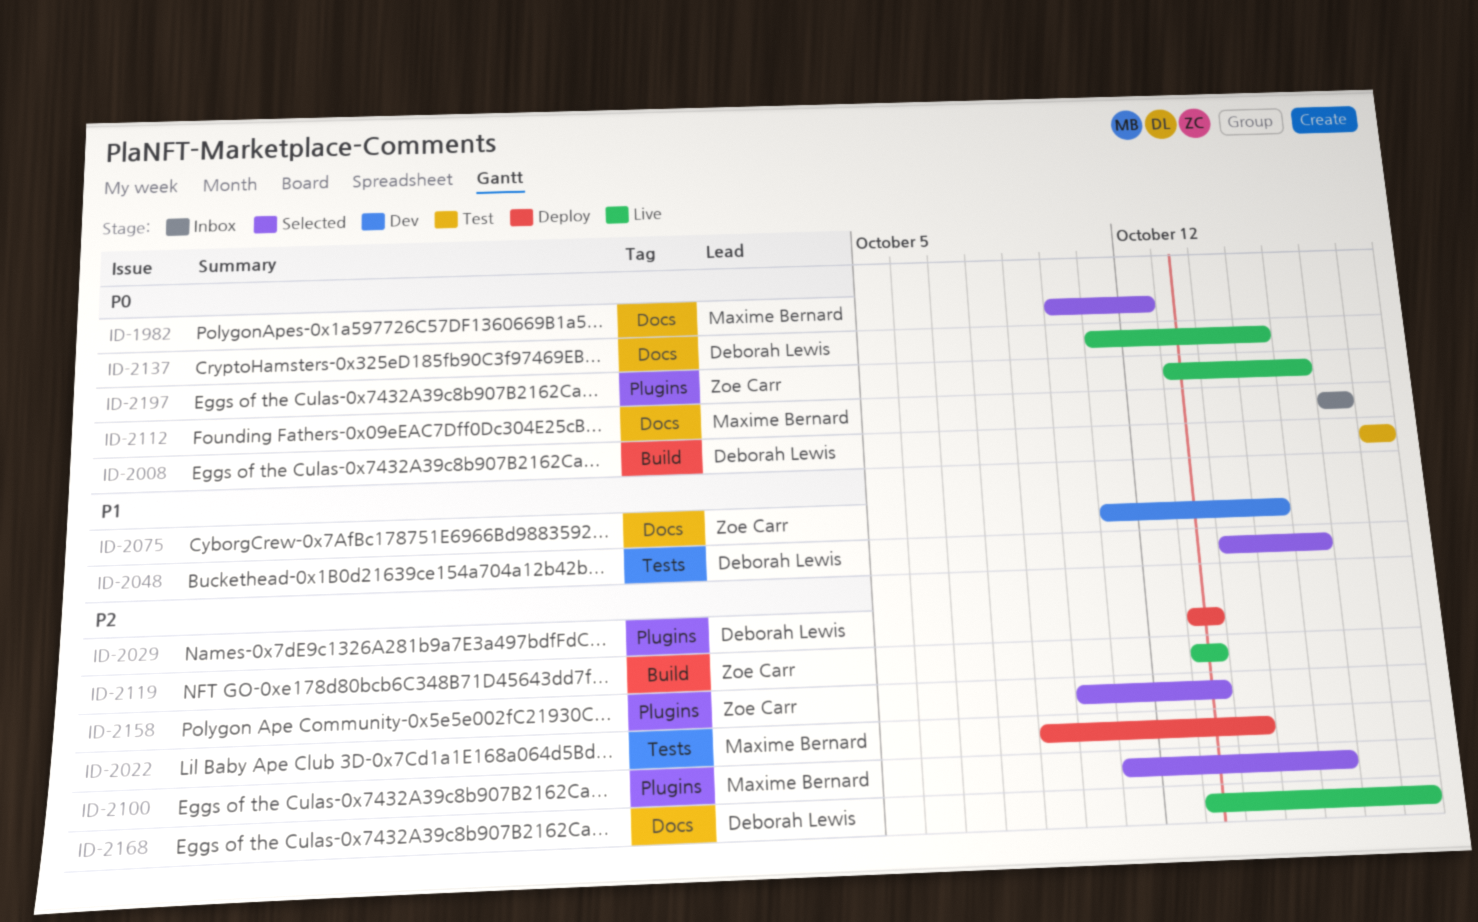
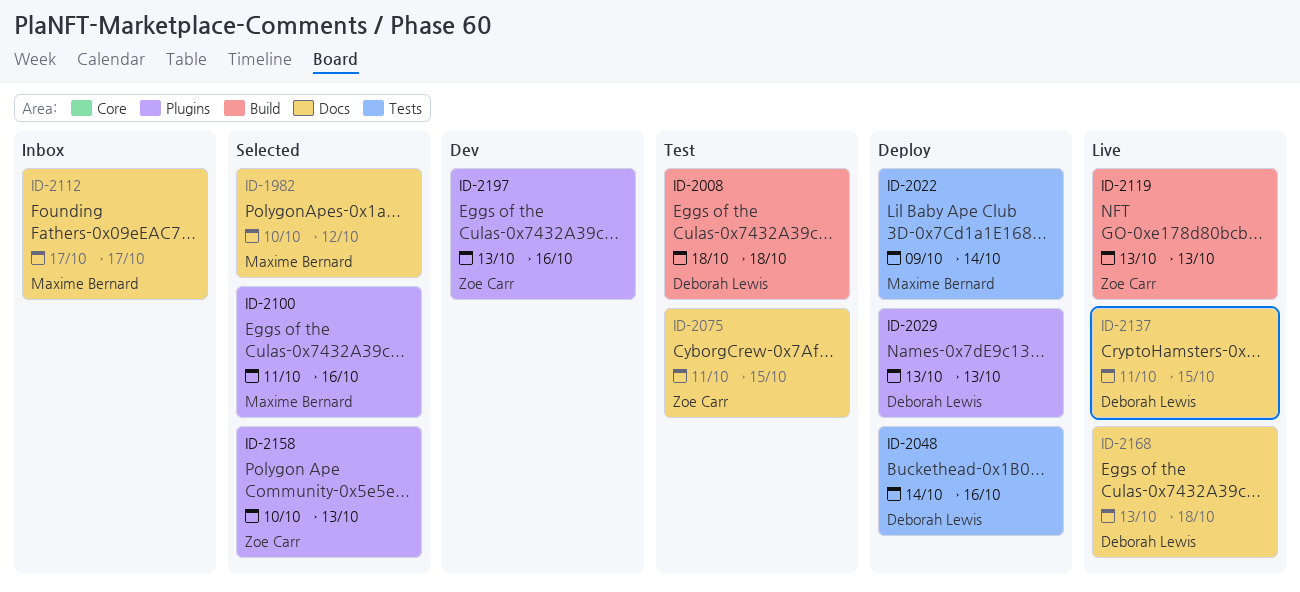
ID-2048, status: Selected -> Deploy
ID-2075, status: Dev -> Test
ID-2197, status: Live -> Dev

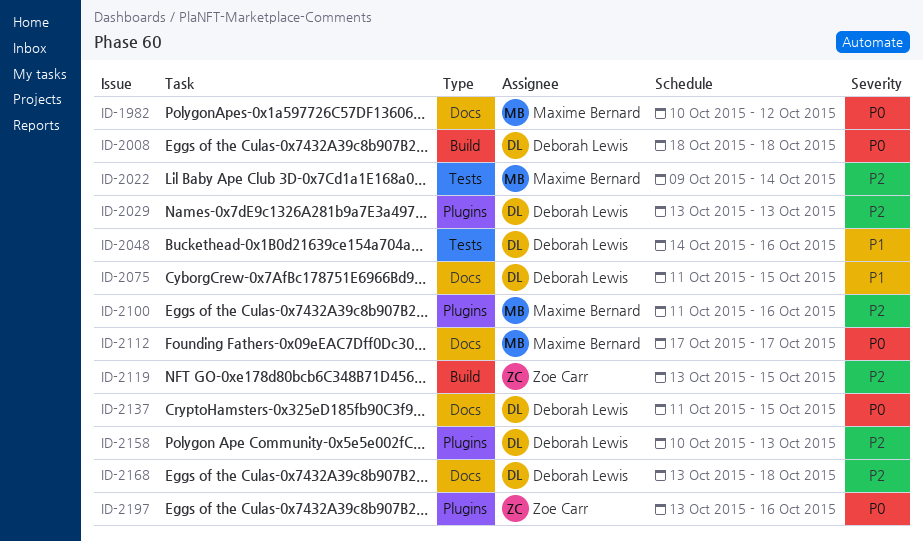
ID-2075, owner: Zoe Carr -> Deborah Lewis
ID-2119, due: Oct 13 -> Oct 15
ID-2158, owner: Zoe Carr -> Deborah Lewis

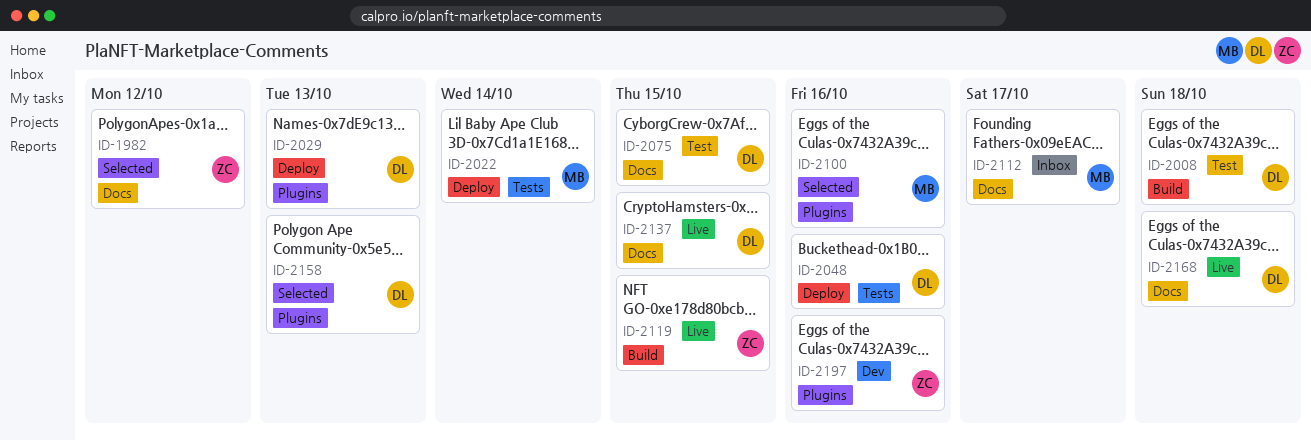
ID-1982, owner: Maxime Bernard -> Zoe Carr

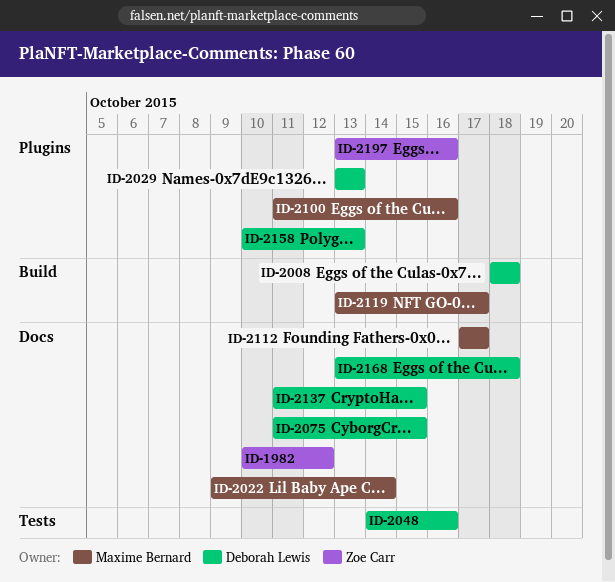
ID-2022, label: Tests -> Docs
ID-2119, owner: Zoe Carr -> Maxime Bernard
ID-2119, due: Oct 15 -> Oct 17

